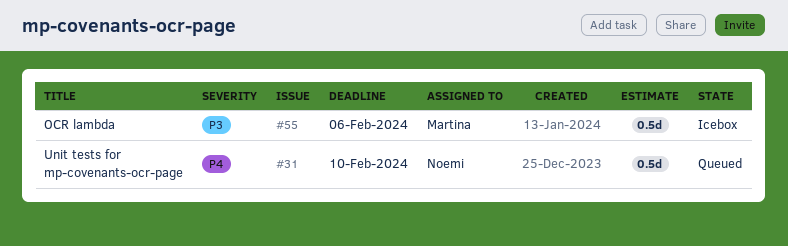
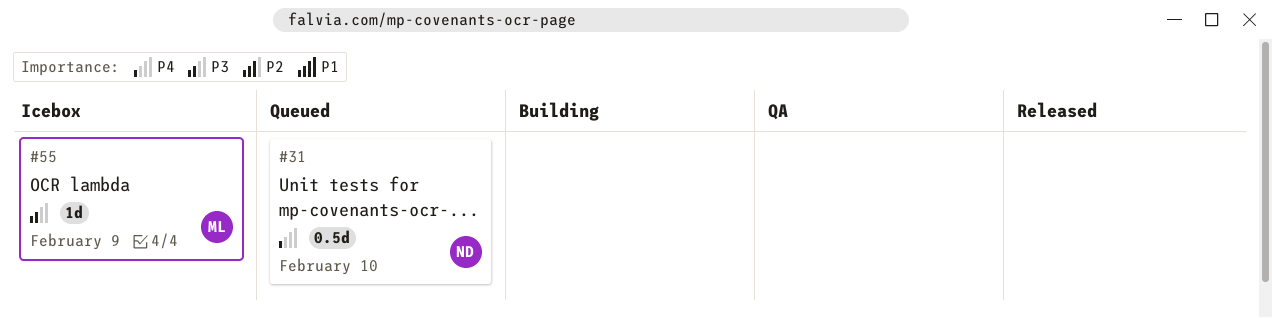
#55, estimate: 0.5d -> 1d
#55, due: Feb 6 -> Feb 9

